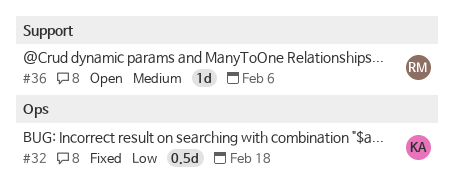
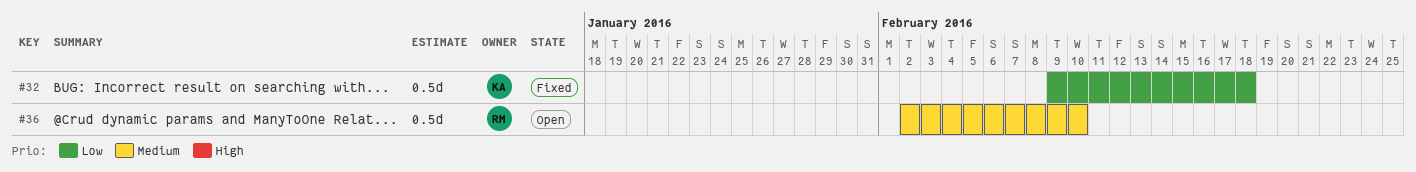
#36, estimate: 1d -> 0.5d
#36, due: Feb 6 -> Feb 10

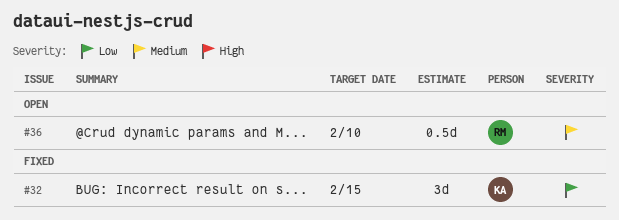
#32, estimate: 0.5d -> 3d
#32, due: Feb 18 -> Feb 15

